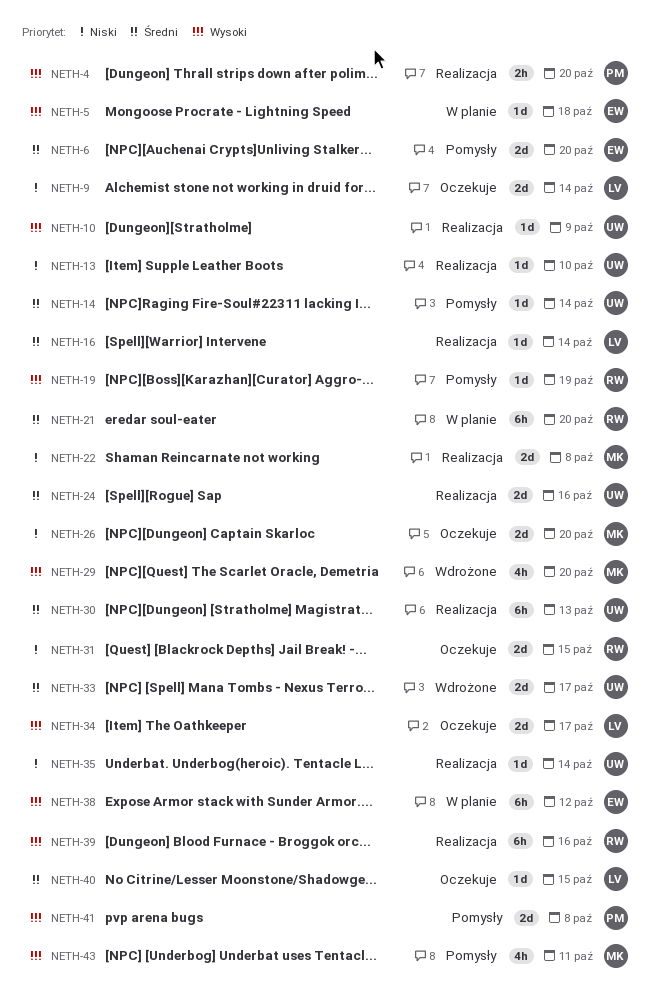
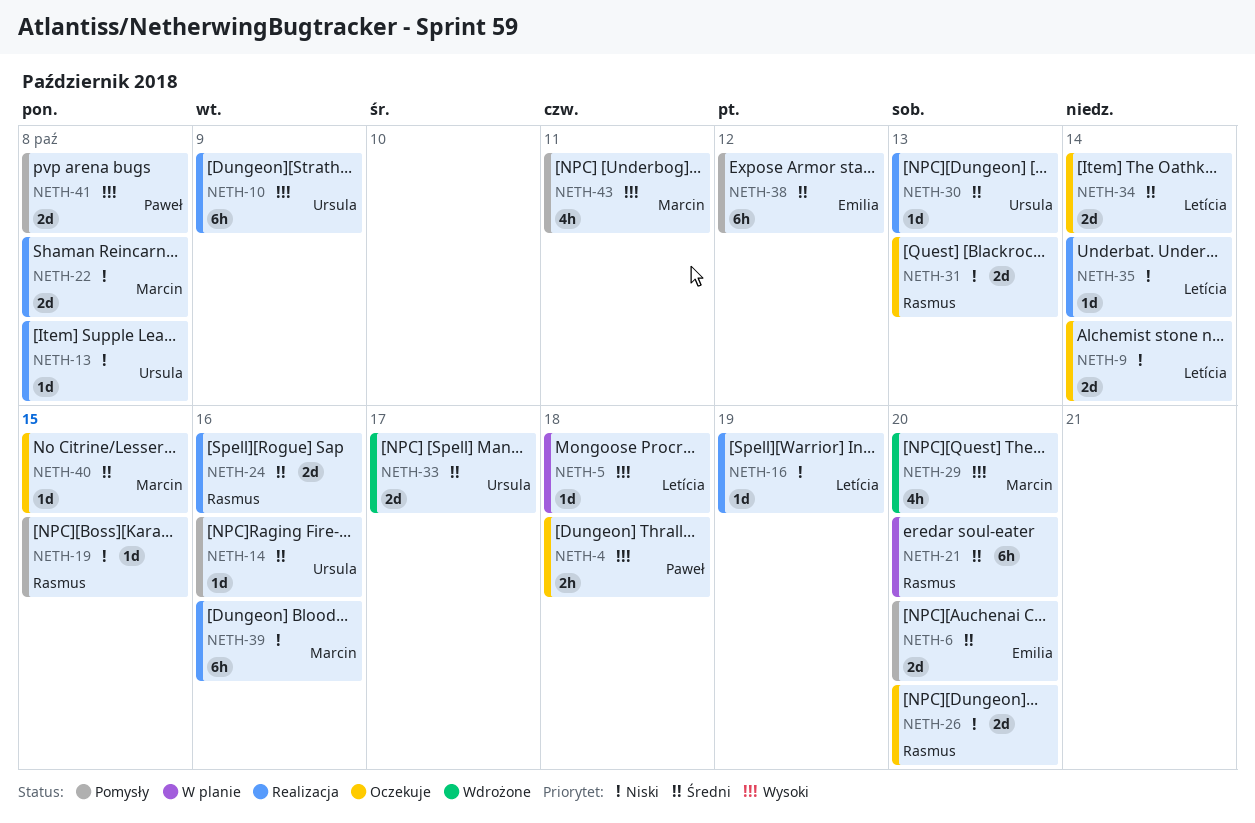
NETH-4, status: Realizacja -> Oczekuje
NETH-4, due: Oct 20 -> Oct 18
NETH-5, owner: Emilia -> Letícia
NETH-10, estimate: 1d -> 6h
NETH-13, due: Oct 10 -> Oct 8
NETH-14, due: Oct 14 -> Oct 16
NETH-16, priority: Średni -> Niski
NETH-16, due: Oct 14 -> Oct 19
NETH-19, priority: Wysoki -> Niski
NETH-19, due: Oct 19 -> Oct 15
NETH-24, owner: Ursula -> Rasmus
NETH-26, owner: Marcin -> Rasmus
NETH-30, estimate: 6h -> 1d
NETH-31, due: Oct 15 -> Oct 13
NETH-34, priority: Wysoki -> Średni
NETH-34, due: Oct 17 -> Oct 14
NETH-35, owner: Ursula -> Letícia
NETH-38, status: W planie -> Pomysły
NETH-38, priority: Wysoki -> Średni
NETH-39, owner: Rasmus -> Marcin
NETH-39, priority: Wysoki -> Niski
NETH-40, owner: Letícia -> Marcin

